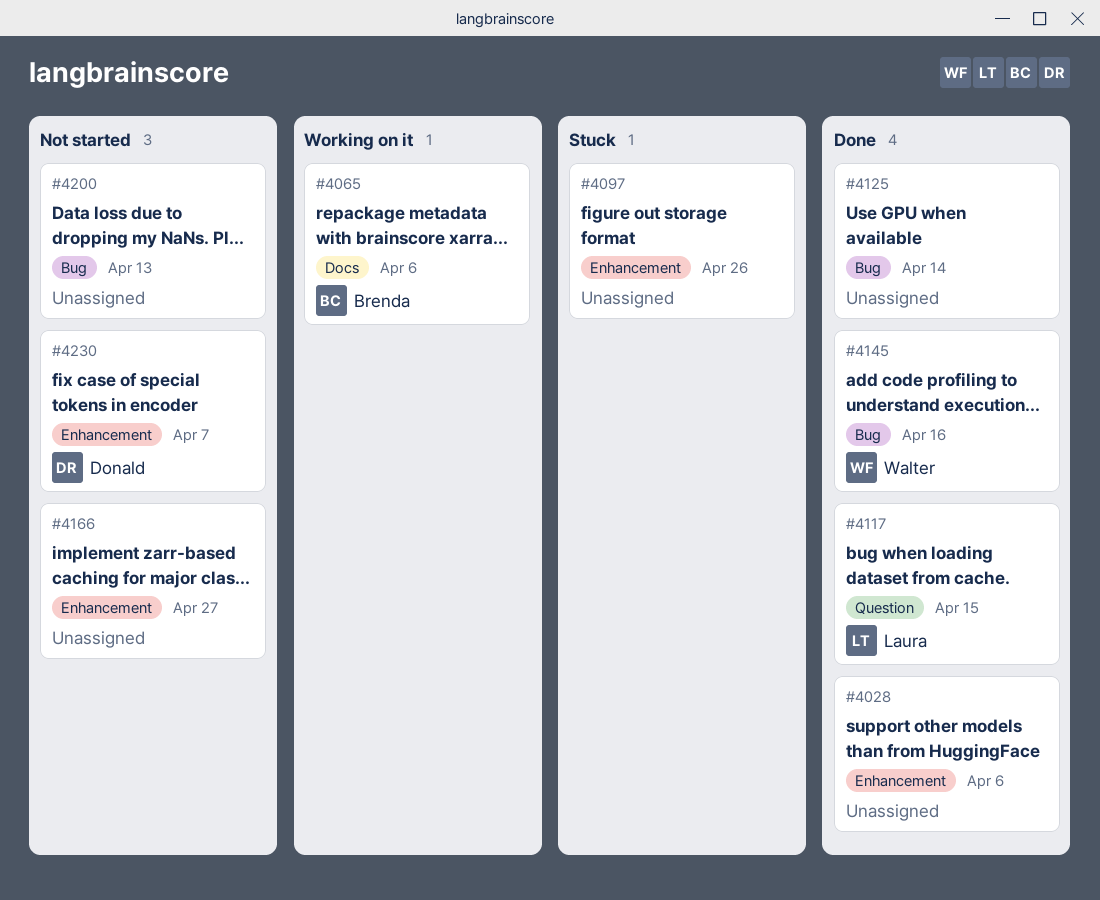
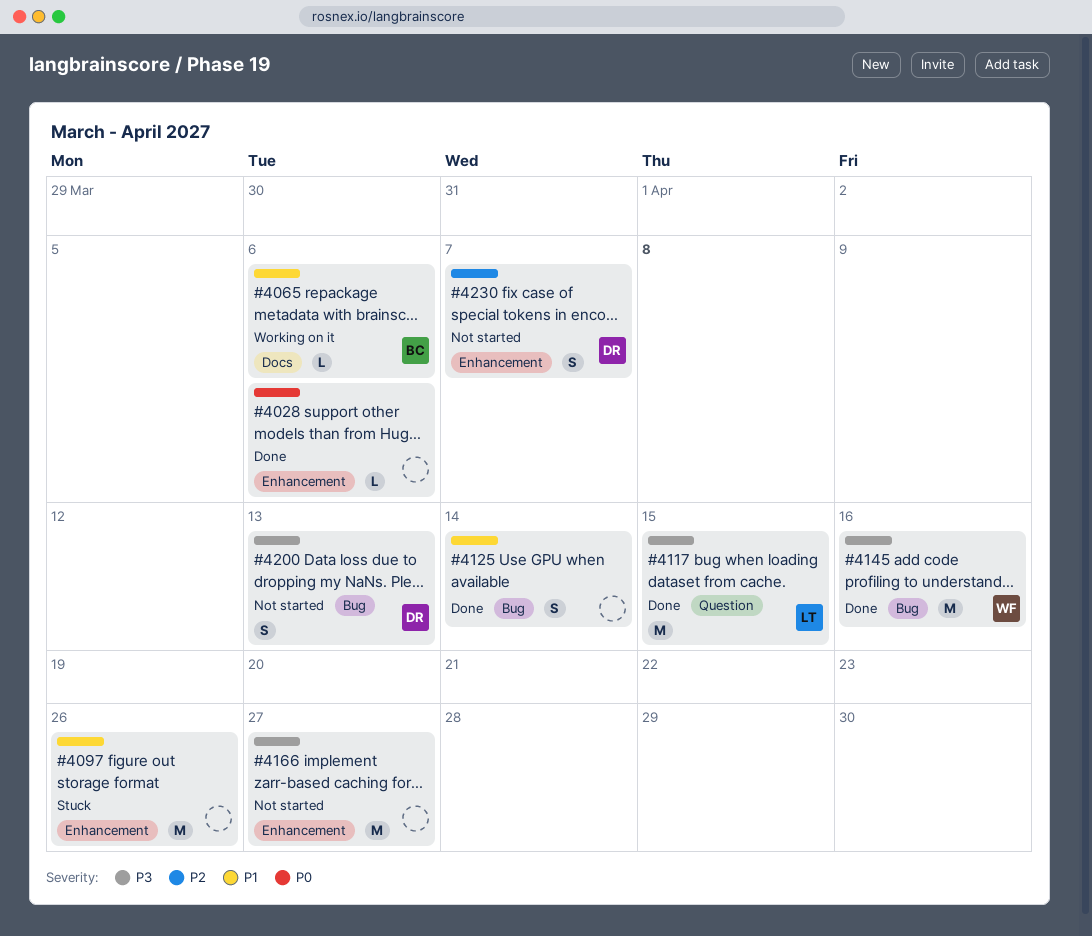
#4200, owner: none -> Donald

